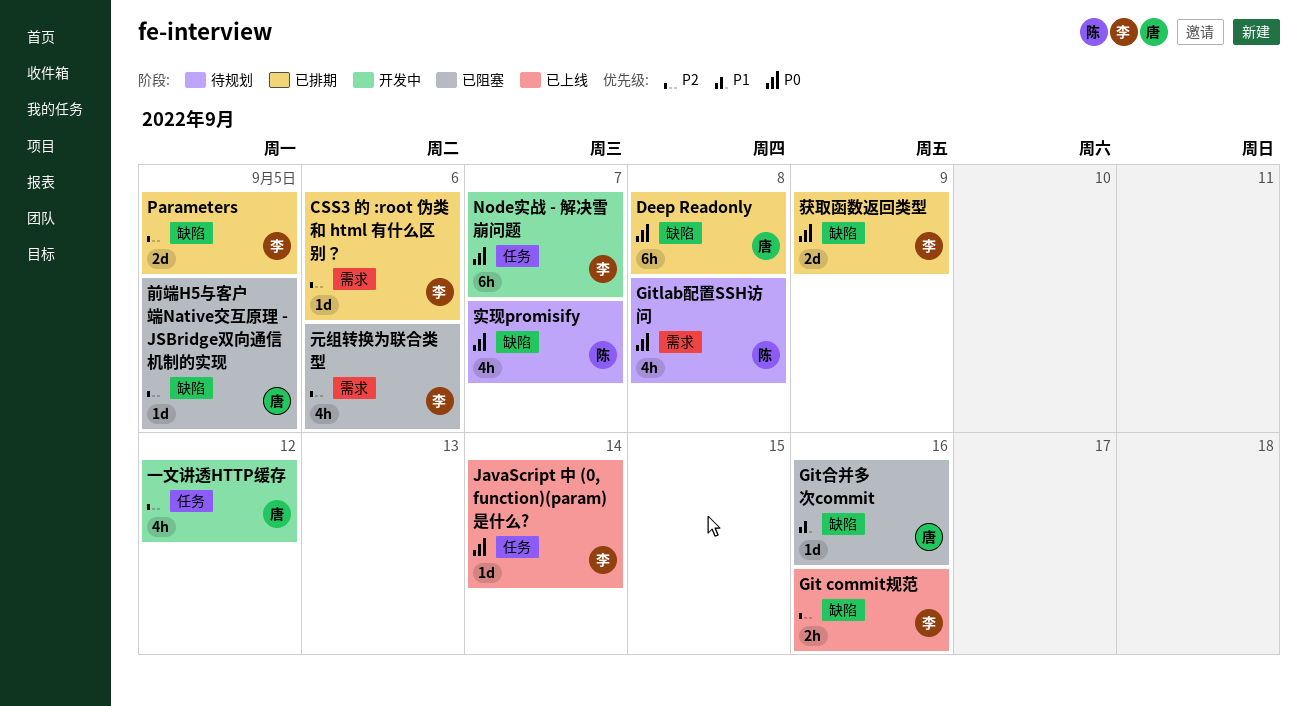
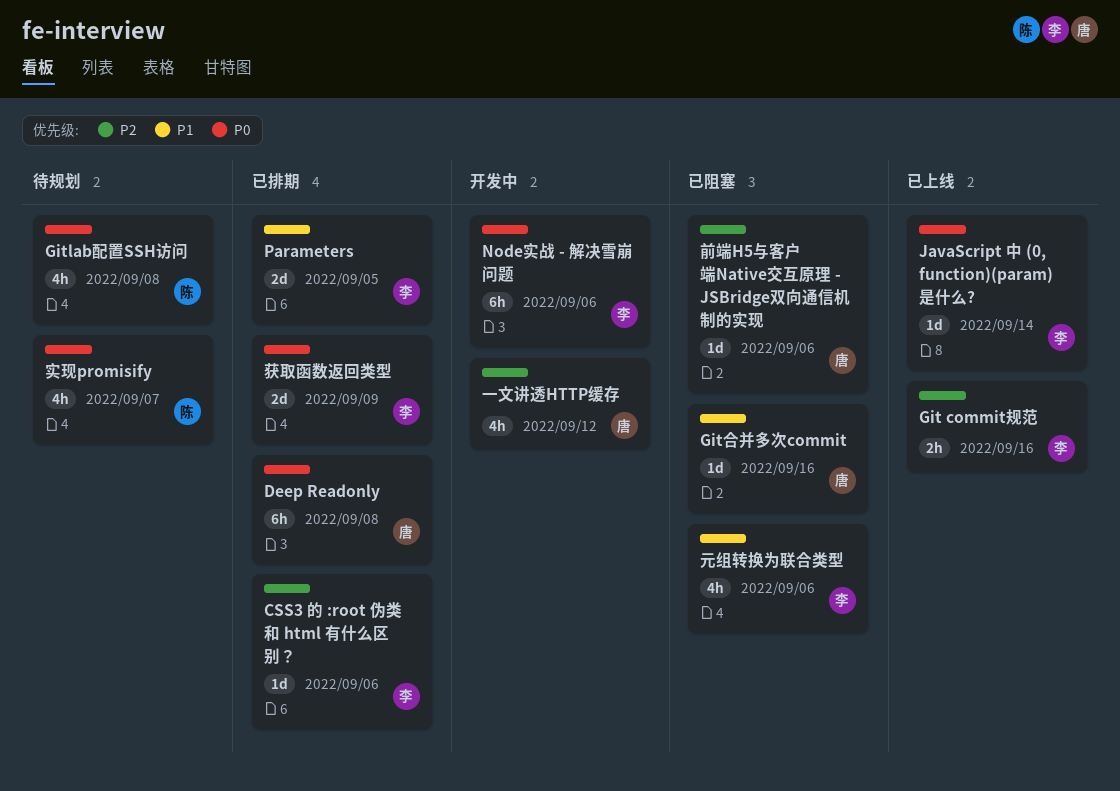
Node实战 - 解决雪崩问题, due: Sep 7 -> Sep 6
Parameters, priority: P2 -> P1
元组转换为联合类型, priority: P2 -> P1
前端H5与客户端Native交互原理 - JSBridge双向通信机制的实现, due: Sep 5 -> Sep 6

